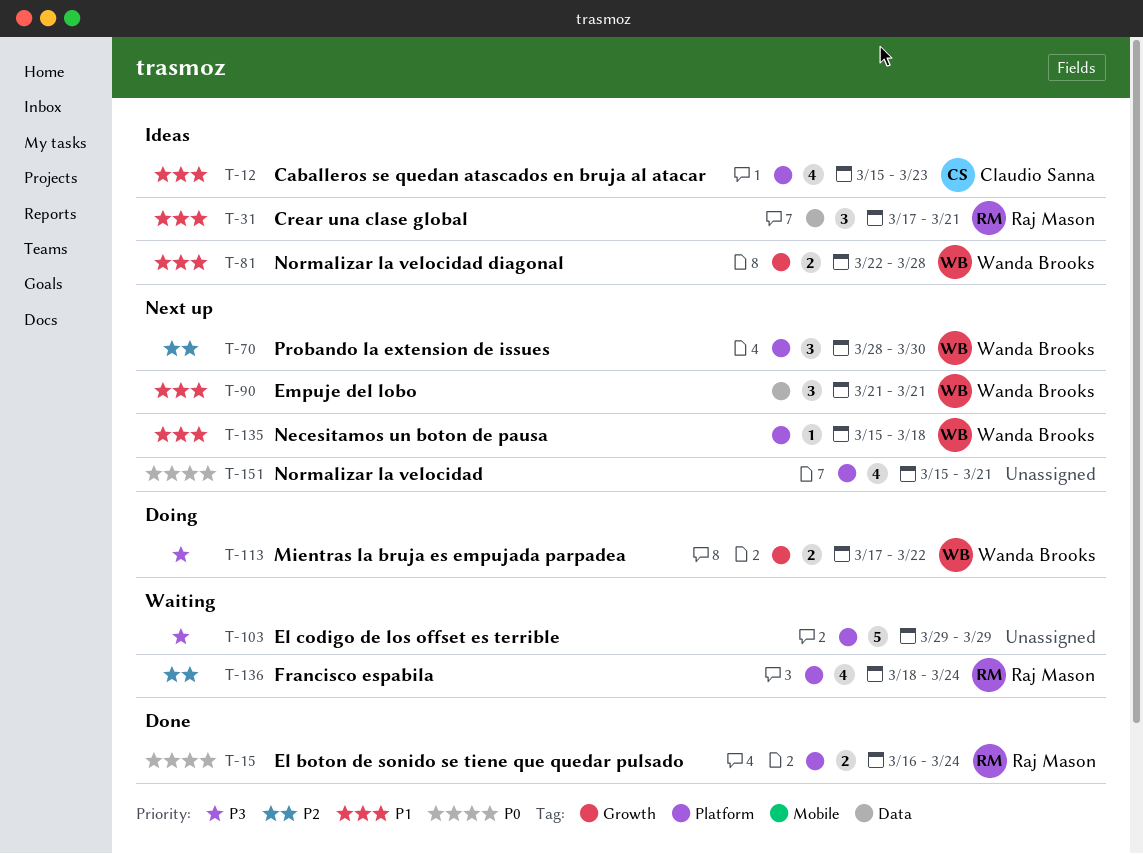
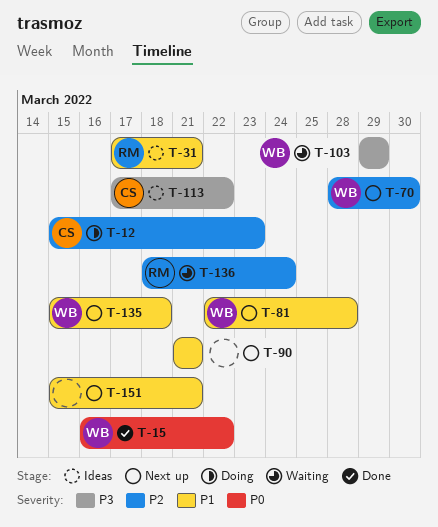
T-12, status: Ideas -> Doing
T-12, priority: P1 -> P2
T-15, owner: Raj Mason -> Wanda Brooks
T-15, due: Mar 24 -> Mar 22
T-81, status: Ideas -> Next up
T-90, owner: Wanda Brooks -> none
T-103, owner: none -> Wanda Brooks
T-113, status: Doing -> Ideas
T-113, owner: Wanda Brooks -> Claudio Sanna
T-151, priority: P0 -> P1

